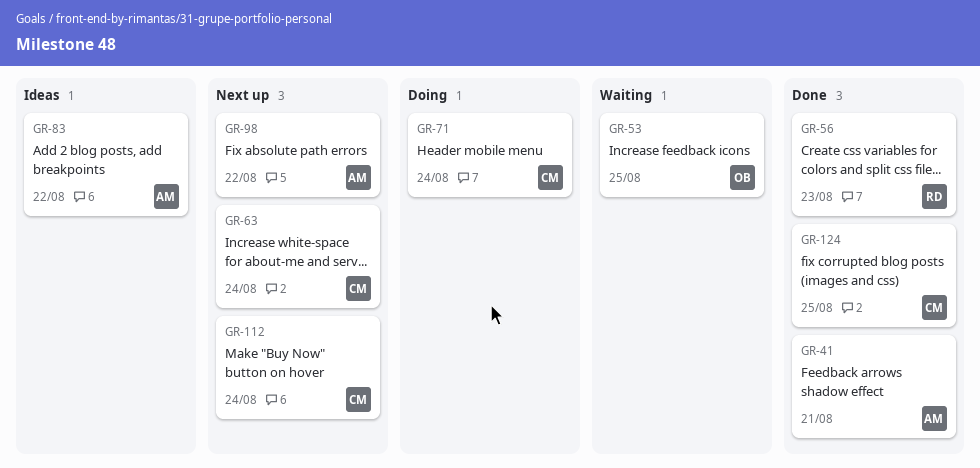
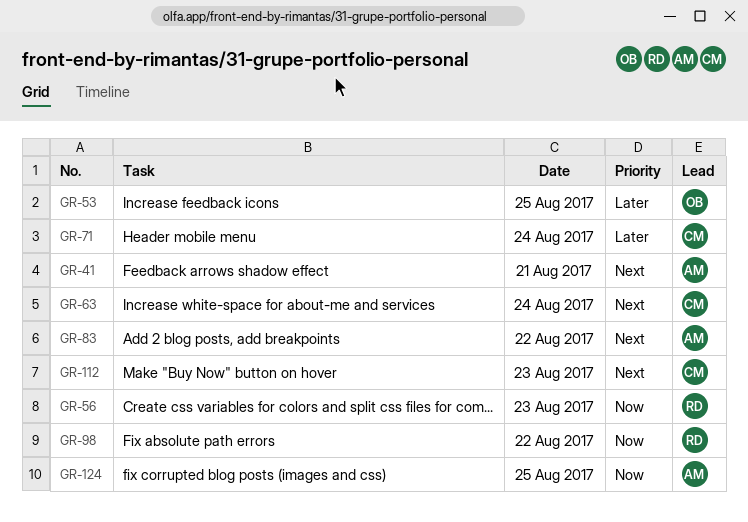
GR-98, owner: AM -> RD
GR-112, day: Aug 24 -> Aug 23
GR-124, owner: CM -> AM

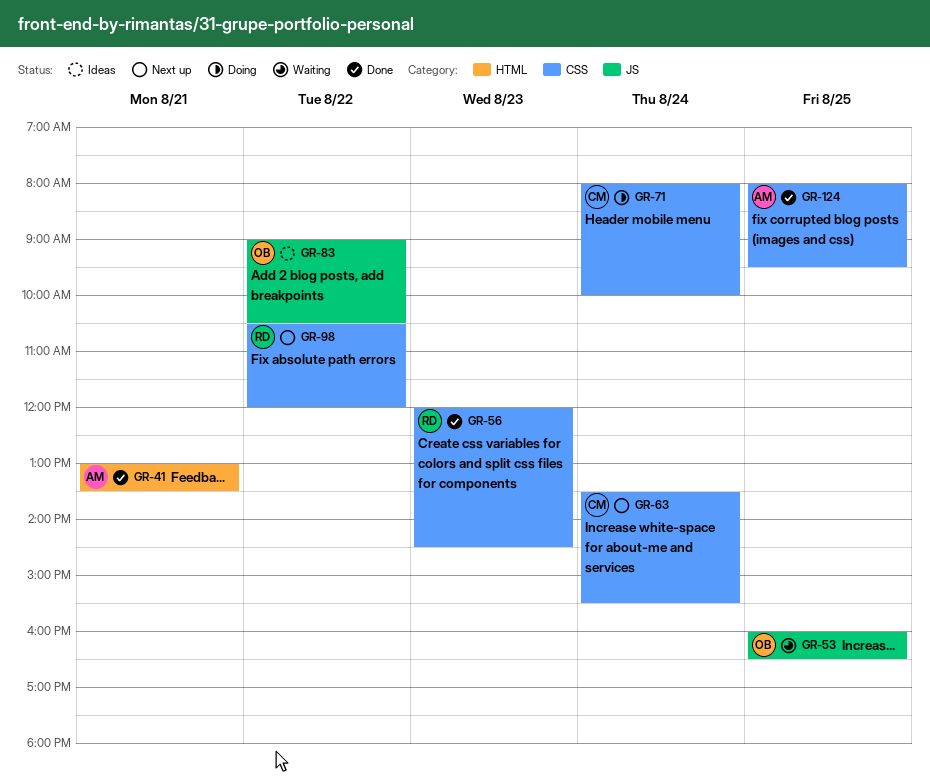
GR-83, owner: AM -> OB
GR-112: present -> none

